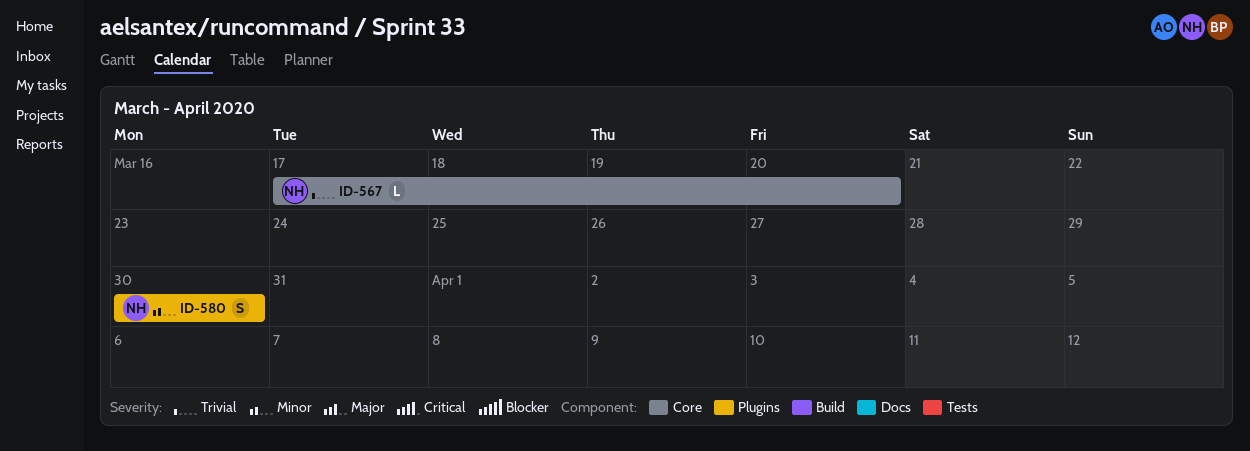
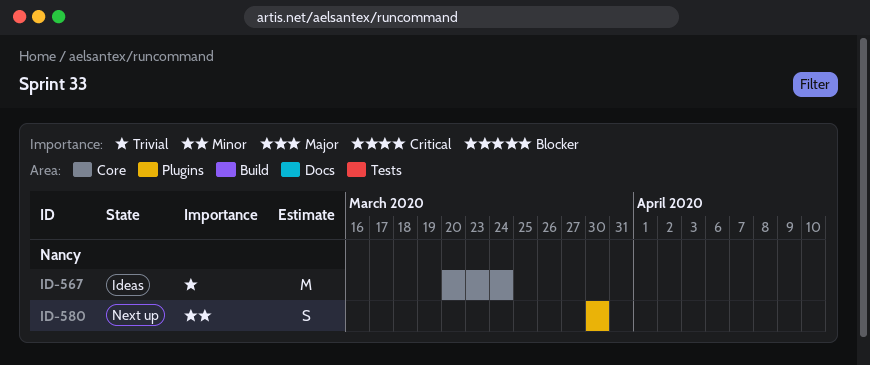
ID-567, estimate: L -> M
ID-567, start: Mar 17 -> Mar 20
ID-567, due: Mar 20 -> Mar 24

